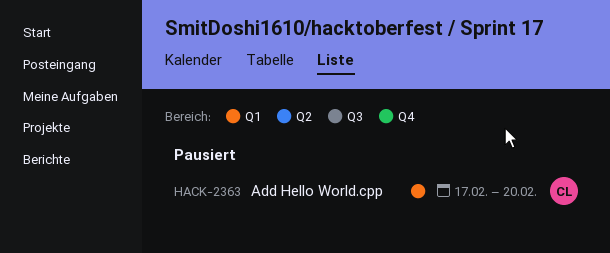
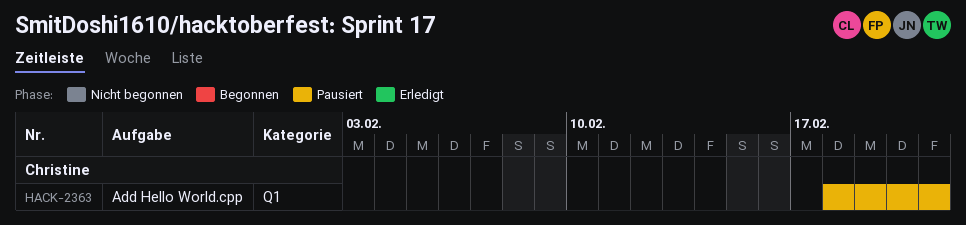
HACK-2363, start: Feb 17 -> Feb 18
HACK-2363, due: Feb 20 -> Feb 21

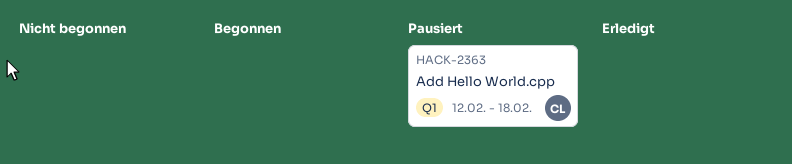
HACK-2363, start: Feb 18 -> Feb 12
HACK-2363, due: Feb 21 -> Feb 18

